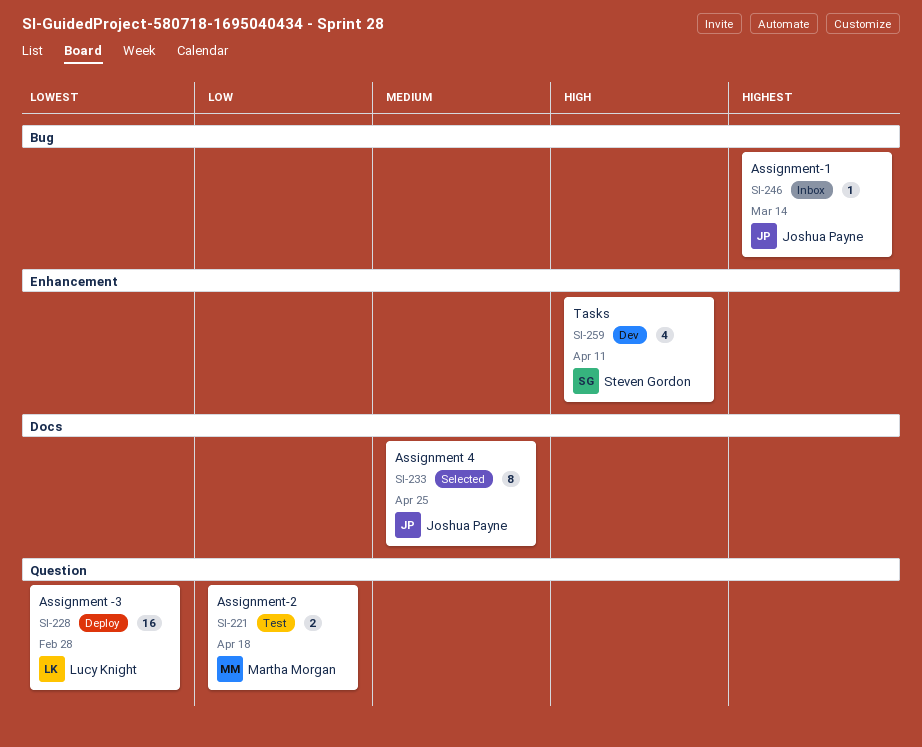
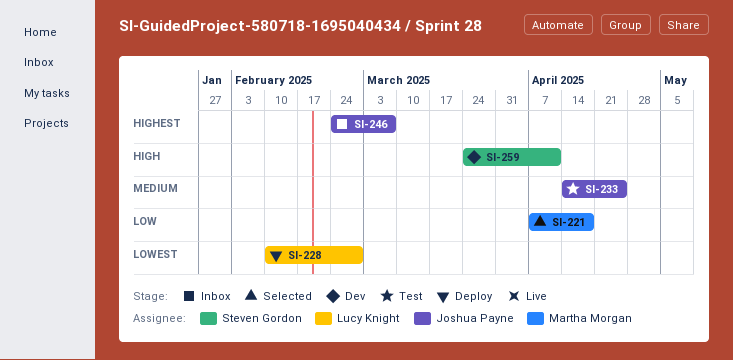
SI-221, status: Test -> Selected
SI-233, status: Selected -> Test
SI-246, due: Mar 14 -> Mar 7

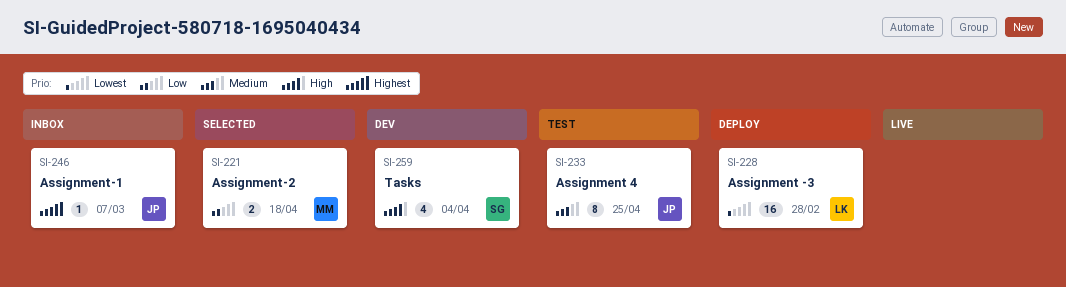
SI-259, due: Apr 11 -> Apr 4

